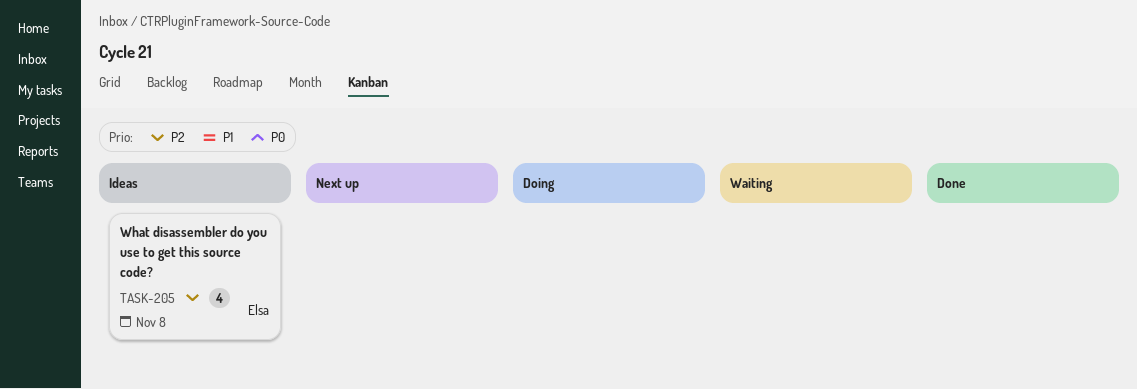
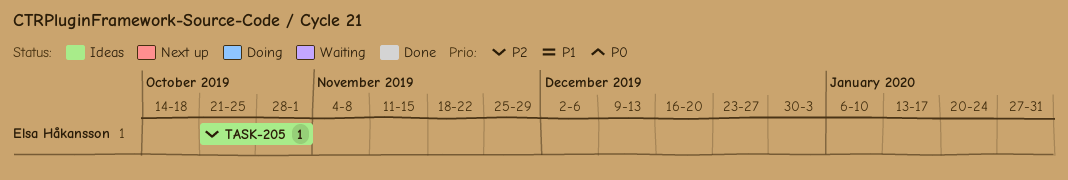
TASK-205, estimate: 4 -> 1
TASK-205, due: Nov 8 -> Nov 1

